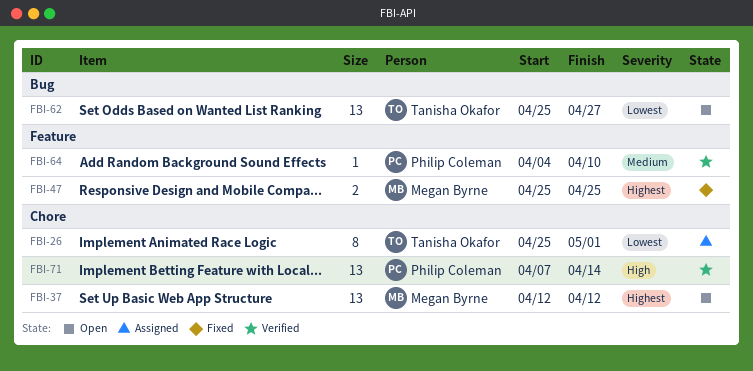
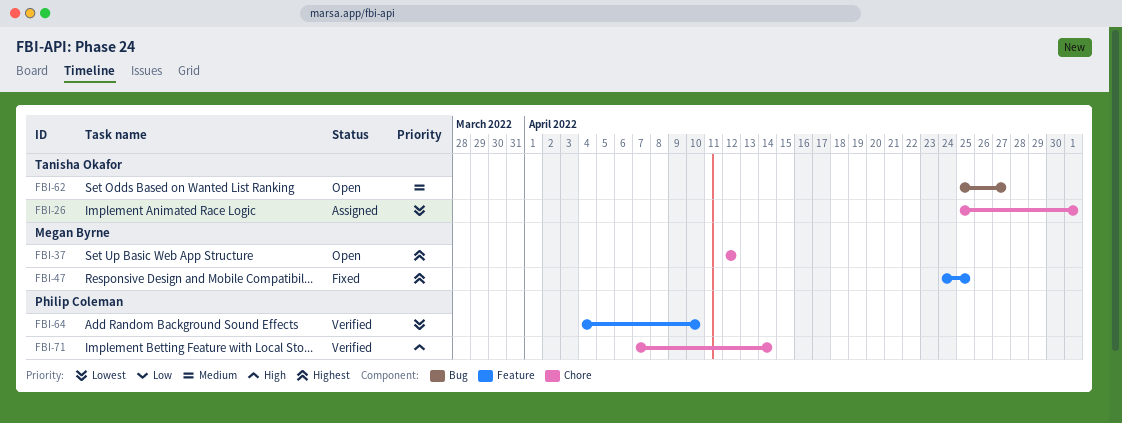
FBI-47, start: Apr 25 -> Apr 24
FBI-62, priority: Lowest -> Medium
FBI-64, priority: Medium -> Lowest

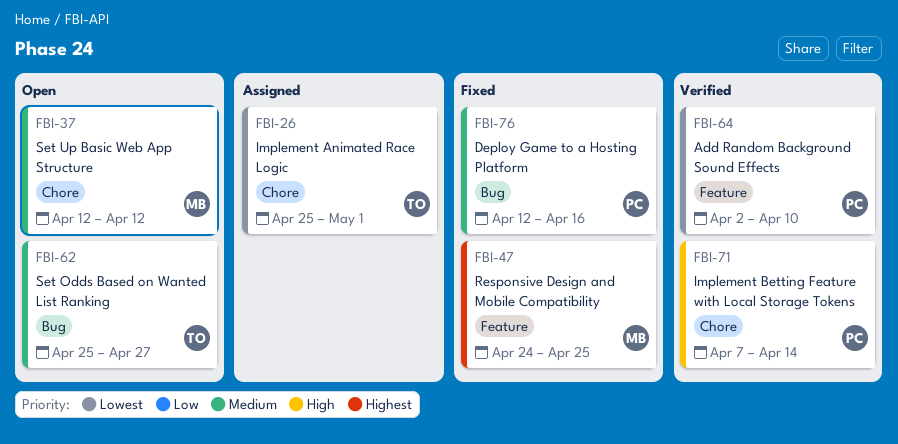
FBI-37, priority: Highest -> Medium
FBI-64, start: Apr 4 -> Apr 2
FBI-76: none -> present

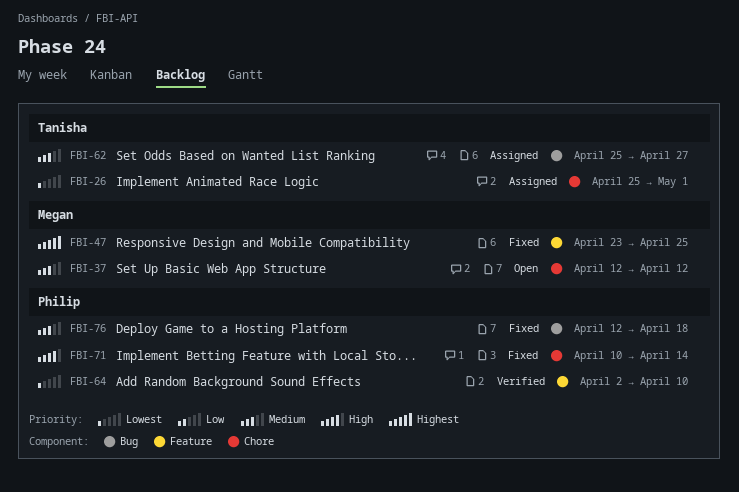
FBI-47, start: Apr 24 -> Apr 23
FBI-62, status: Open -> Assigned
FBI-71, status: Verified -> Fixed
FBI-71, start: Apr 7 -> Apr 10
FBI-76, due: Apr 16 -> Apr 18

